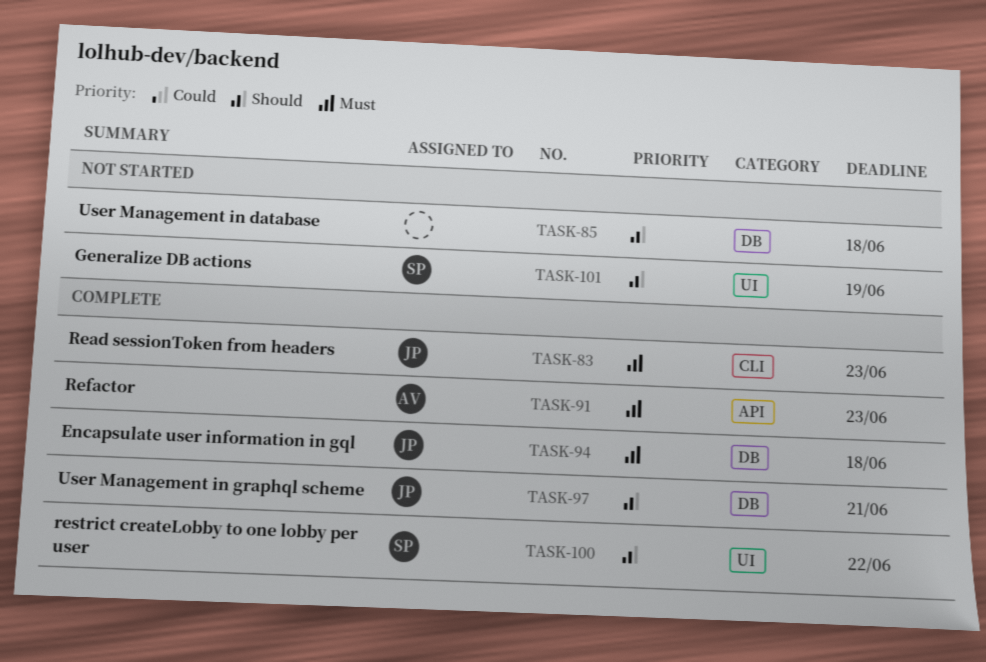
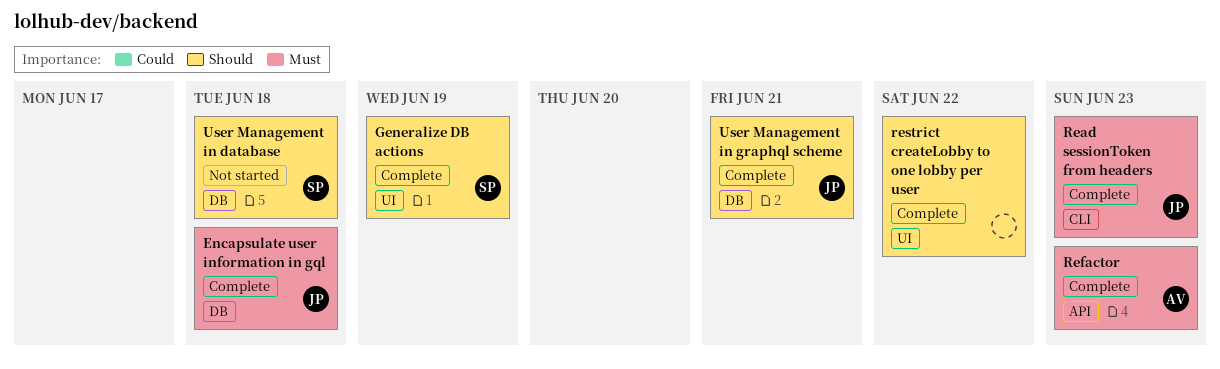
Generalize DB actions, status: Not started -> Complete
restrict createLobby to one lobby per user, owner: SP -> none
User Management in database, owner: none -> SP

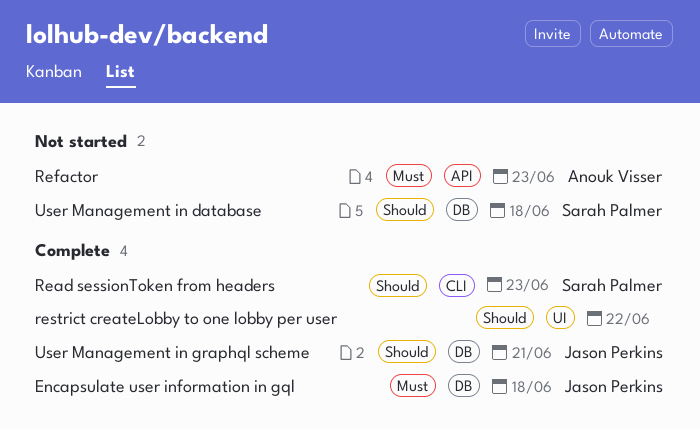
Generalize DB actions: present -> none
Read sessionToken from headers, owner: Jason Perkins -> Sarah Palmer
Read sessionToken from headers, priority: Must -> Should
Refactor, status: Complete -> Not started

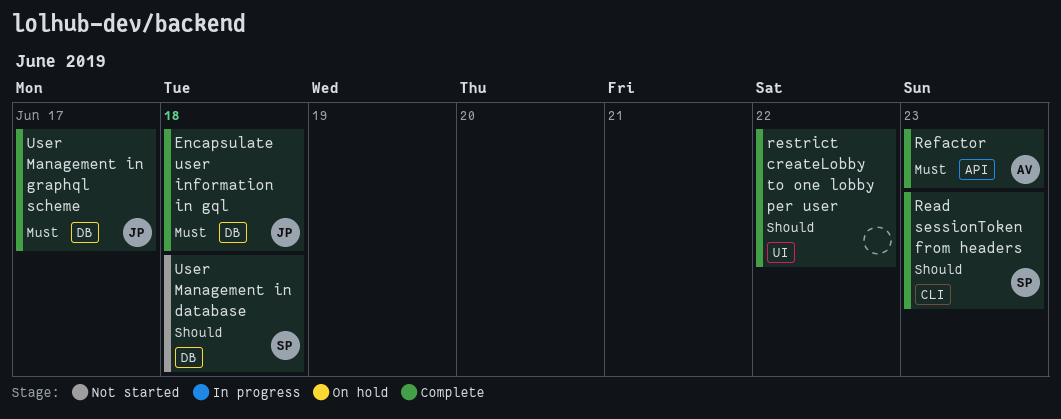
Refactor, status: Not started -> Complete
User Management in graphql scheme, priority: Should -> Must
User Management in graphql scheme, due: Jun 21 -> Jun 17

